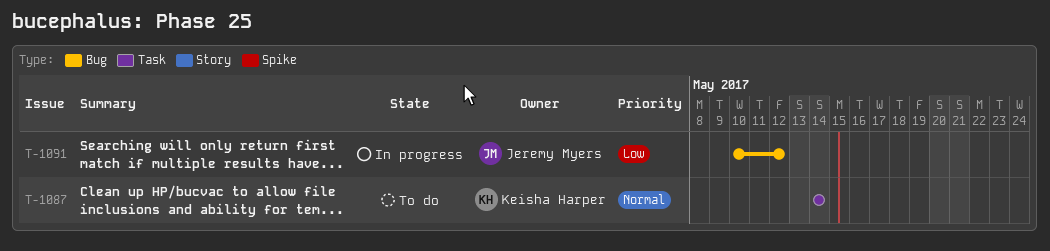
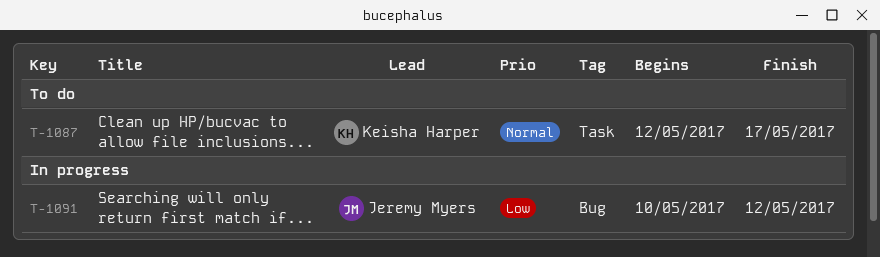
T-1087, start: May 14 -> May 12
T-1087, due: May 14 -> May 17

